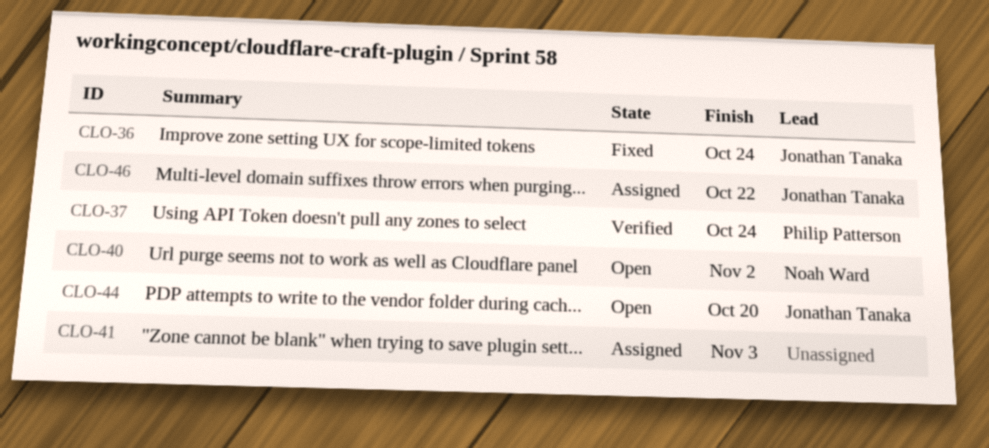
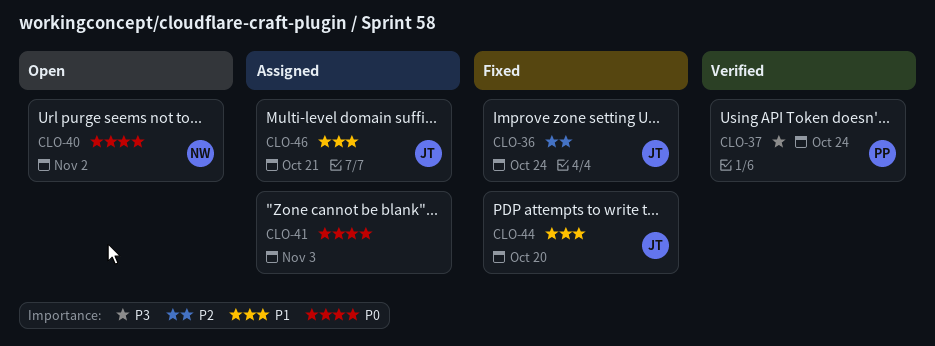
CLO-44, status: Open -> Fixed
CLO-46, due: Oct 22 -> Oct 21

